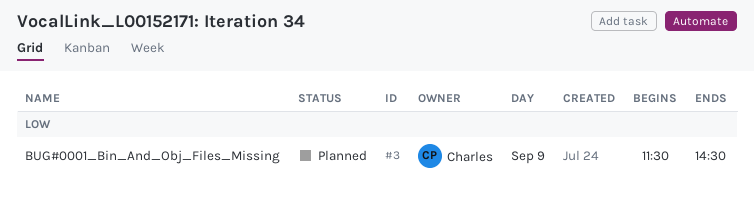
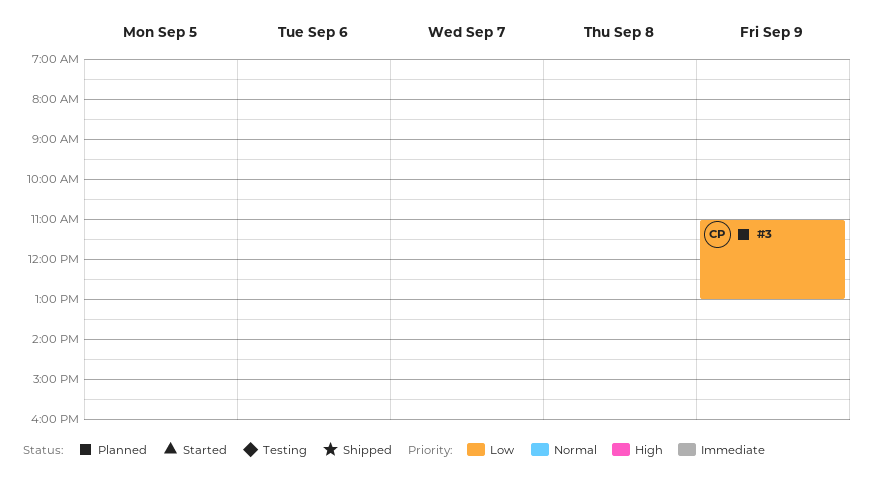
#3, begins: 11:30 -> 11:00
#3, ends: 14:30 -> 13:00

